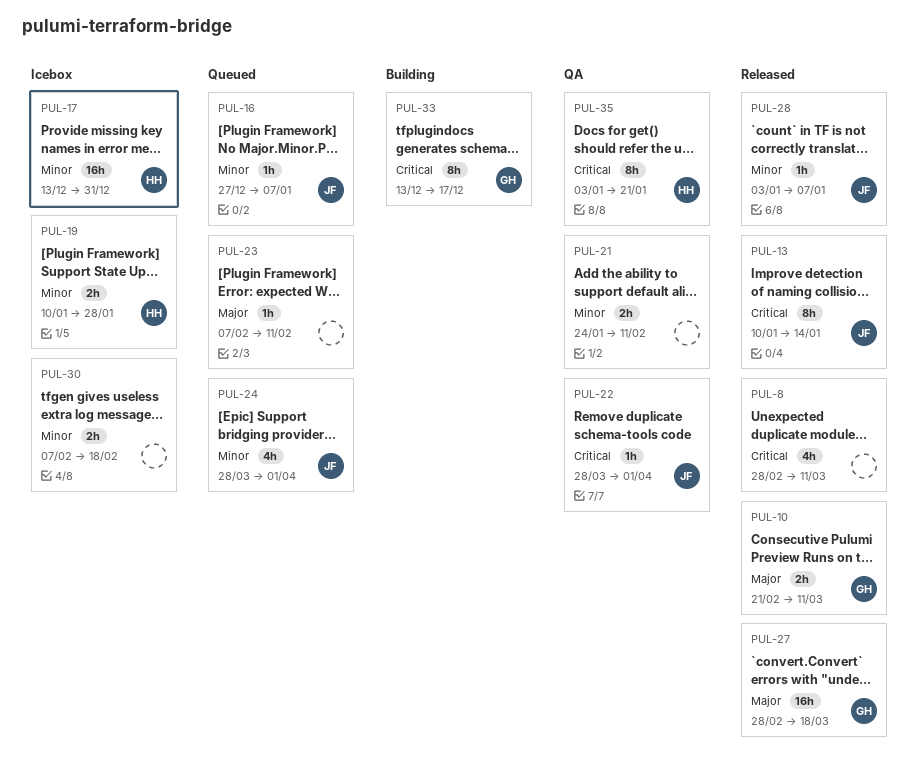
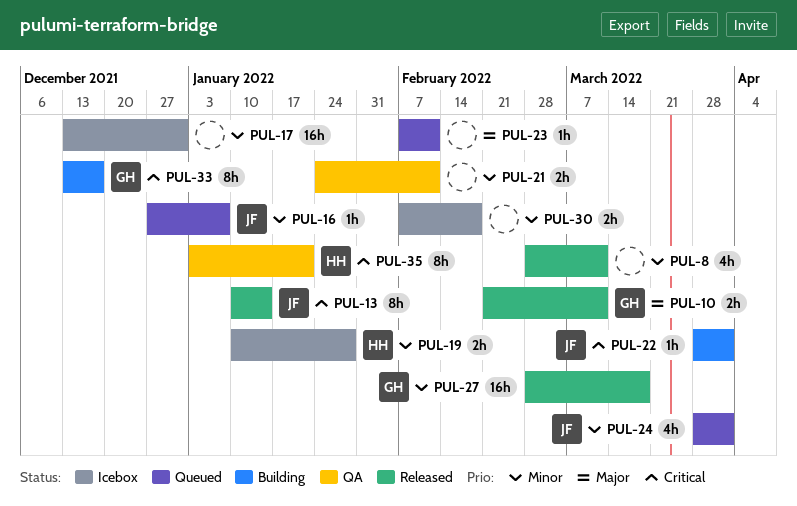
PUL-8, priority: Critical -> Minor
PUL-17, owner: HH -> none
PUL-22, status: QA -> Building
PUL-27, priority: Major -> Minor
PUL-28: present -> none

